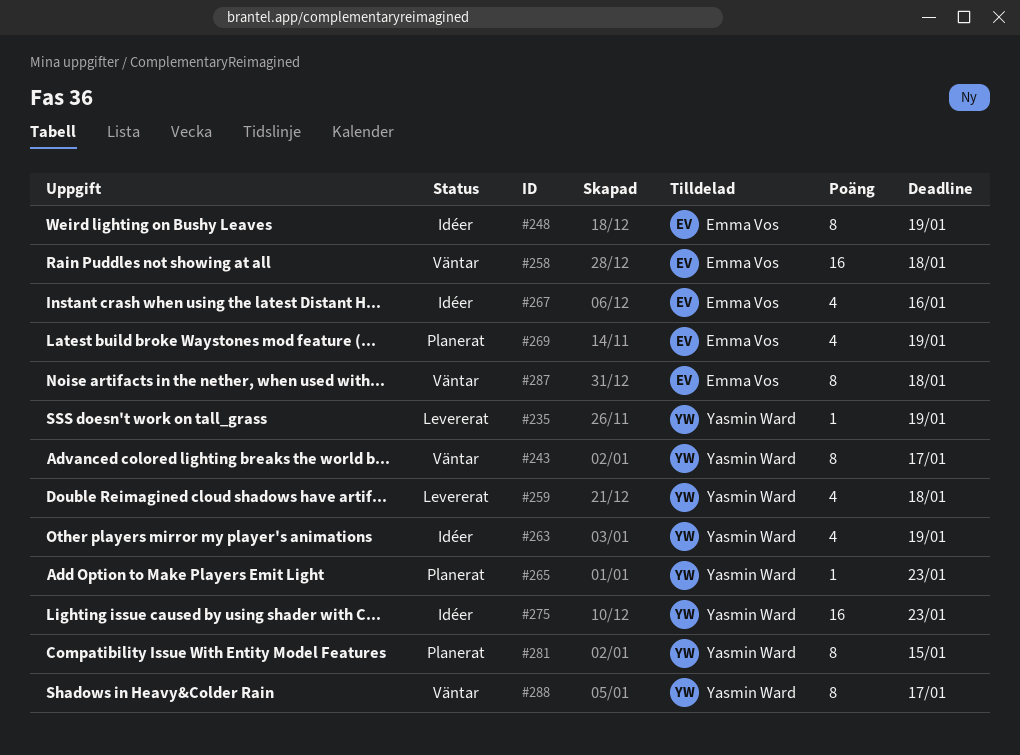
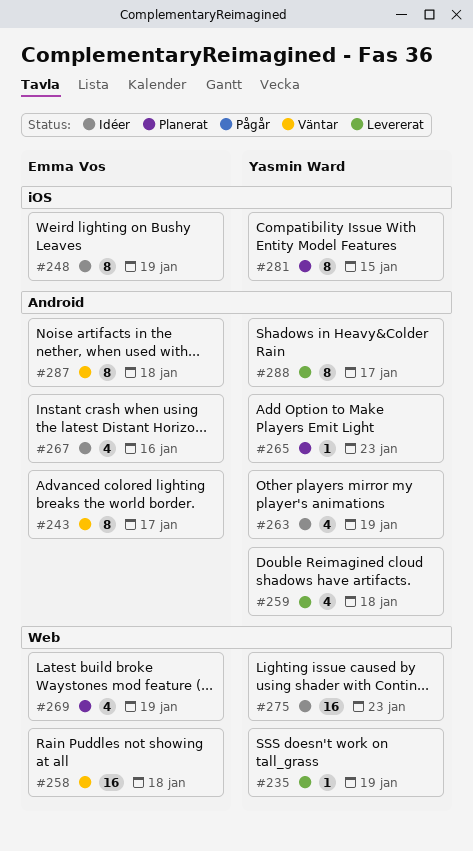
#243, owner: Yasmin Ward -> Emma Vos
#288, status: Väntar -> Levererat

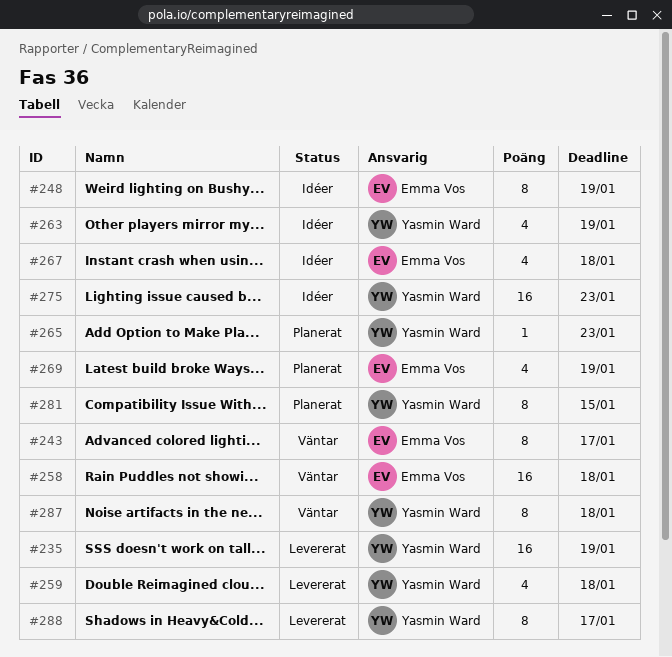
#235, estimate: 1 -> 16
#267, due: Jan 16 -> Jan 18
#287, owner: Emma Vos -> Yasmin Ward

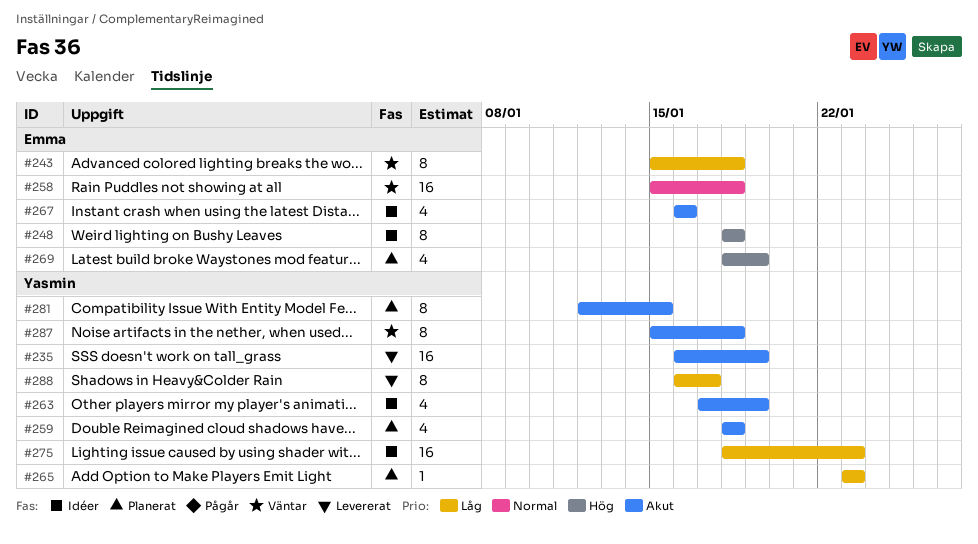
#243, due: Jan 17 -> Jan 18
#248, due: Jan 19 -> Jan 18
#259, status: Levererat -> Planerat
#267, due: Jan 18 -> Jan 16

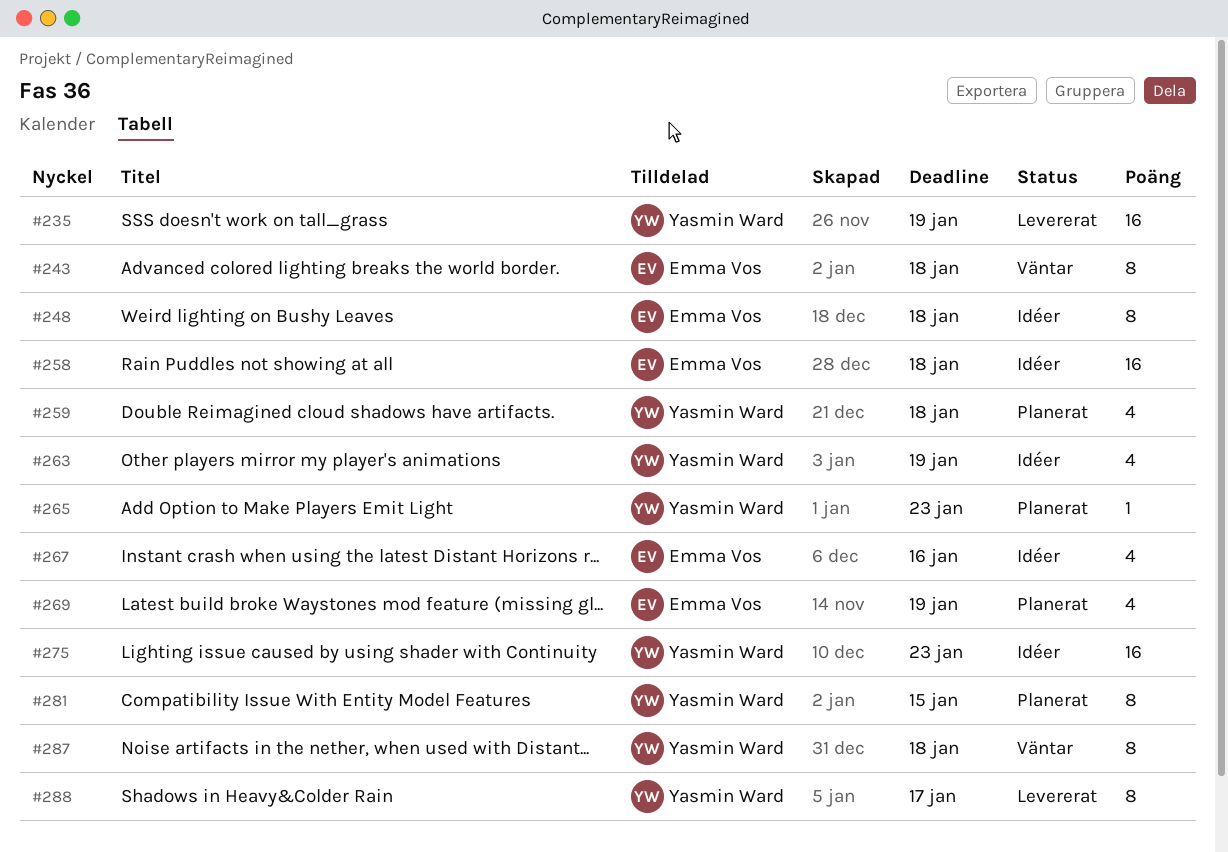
#258, status: Väntar -> Idéer

